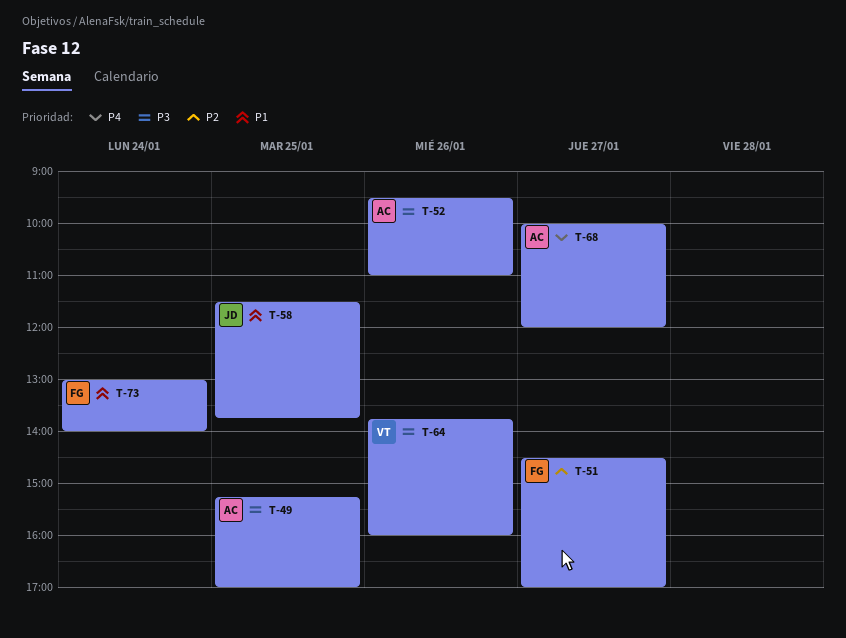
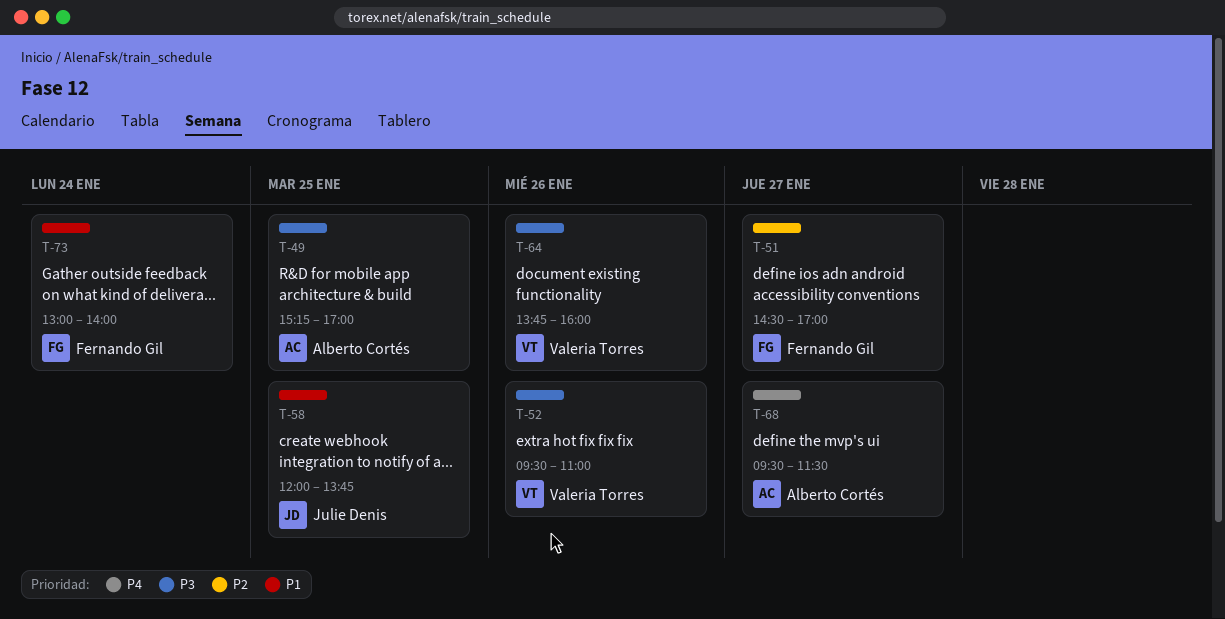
T-52, owner: Alberto Cortés -> Valeria Torres
T-58, begins: 11:30 -> 12:00
T-68, begins: 10:00 -> 09:30
T-68, ends: 12:00 -> 11:30

